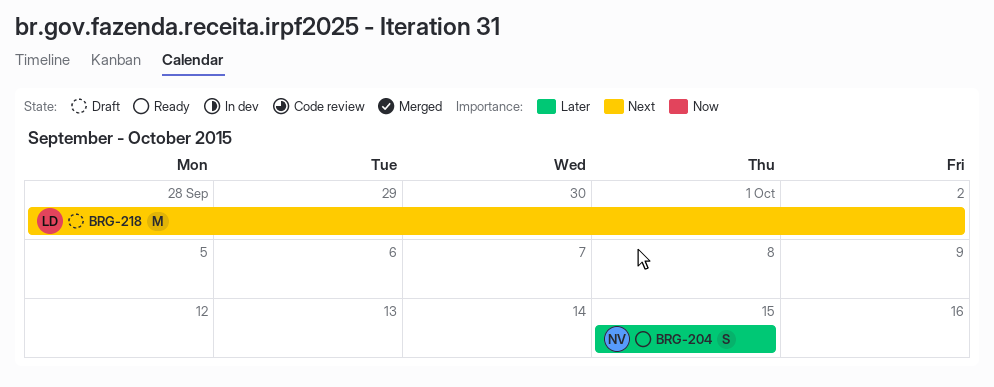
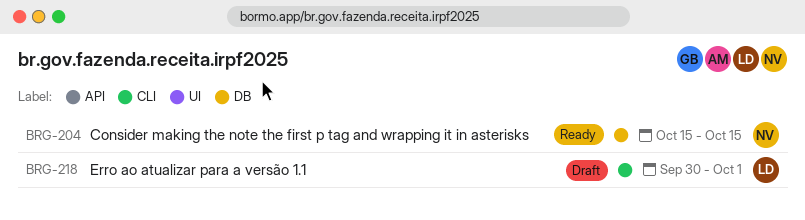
BRG-218, start: Sep 28 -> Sep 30
BRG-218, due: Oct 2 -> Oct 1

